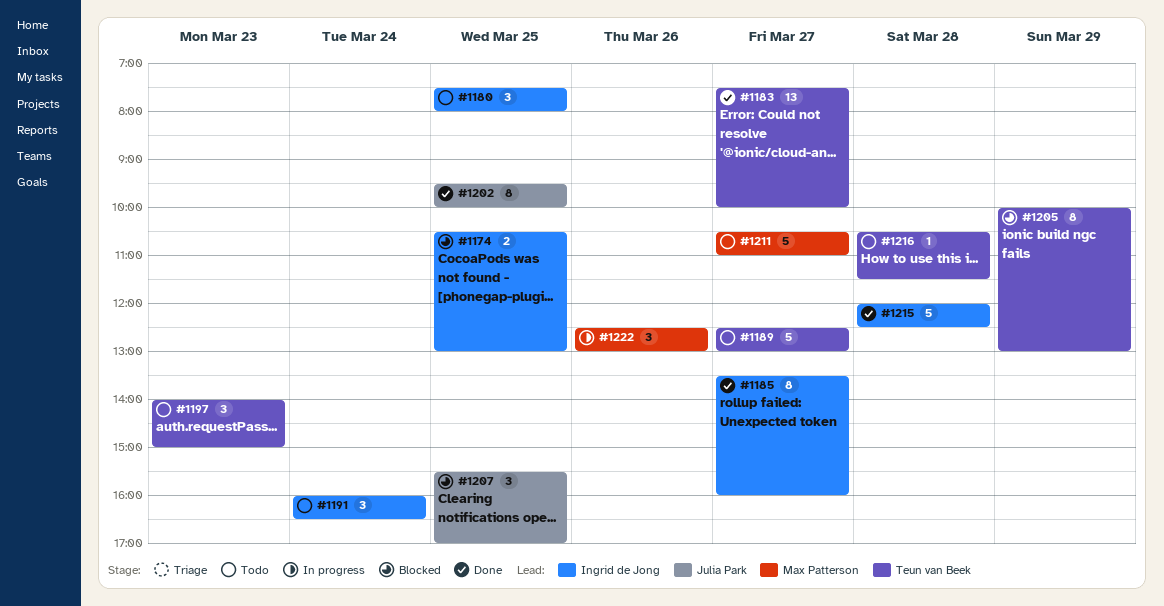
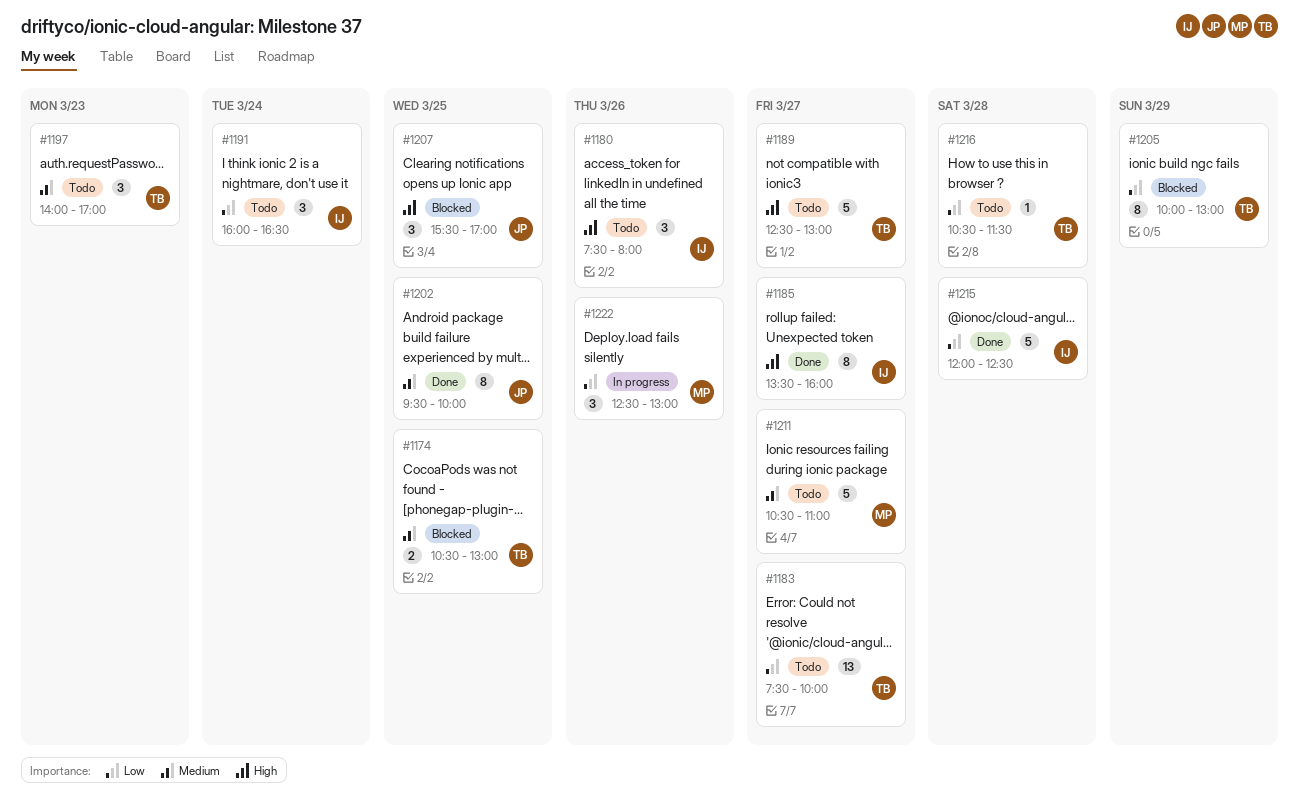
#1174, owner: Ingrid de Jong -> Teun van Beek
#1180, day: Mar 25 -> Mar 26
#1183, status: Done -> Todo
#1197, ends: 15:00 -> 17:00

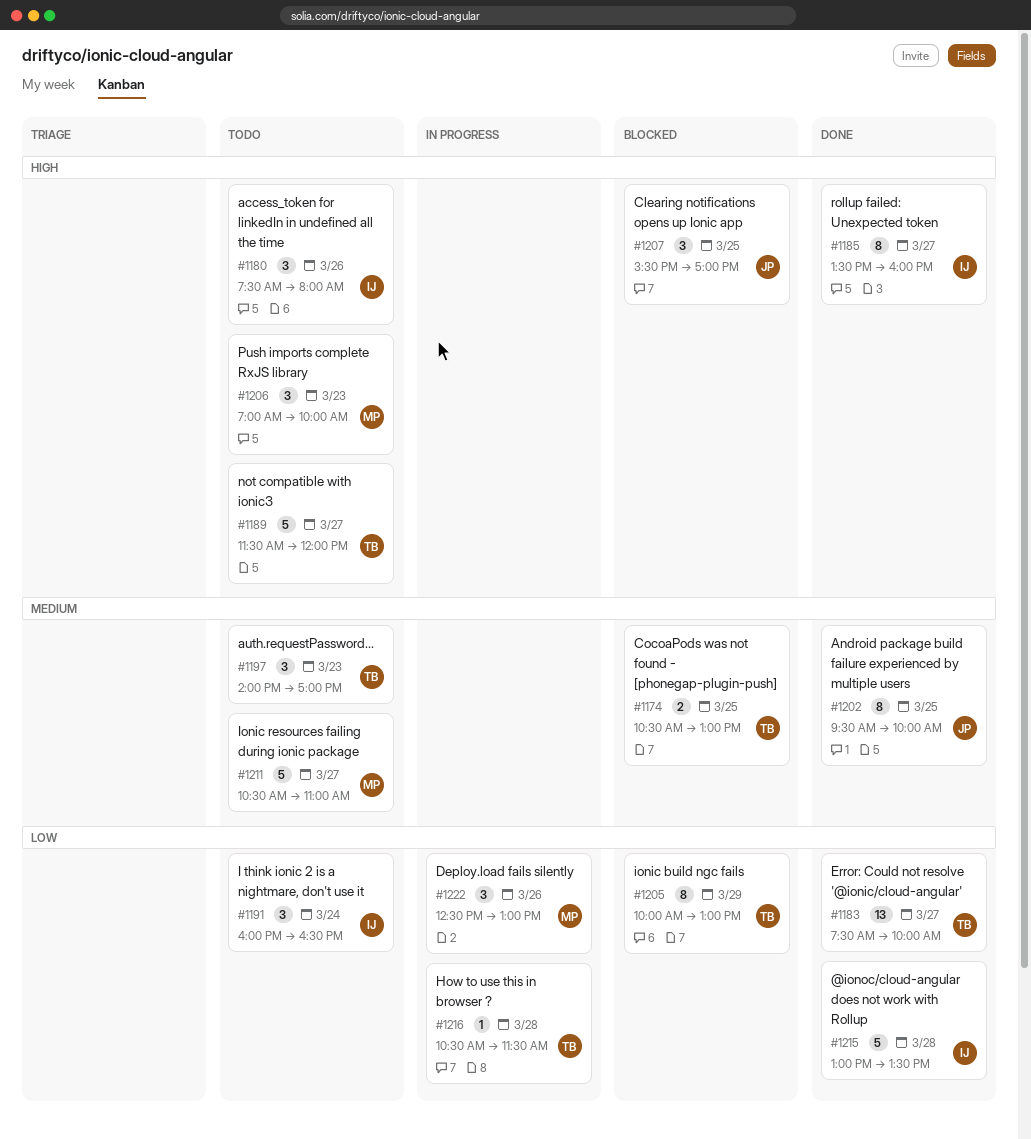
#1183, status: Todo -> Done
#1189, begins: 12:30 -> 11:30
#1189, ends: 13:00 -> 12:00
#1206: none -> present
#1215, begins: 12:00 -> 13:00
#1215, ends: 12:30 -> 13:30
#1216, status: Todo -> In progress

